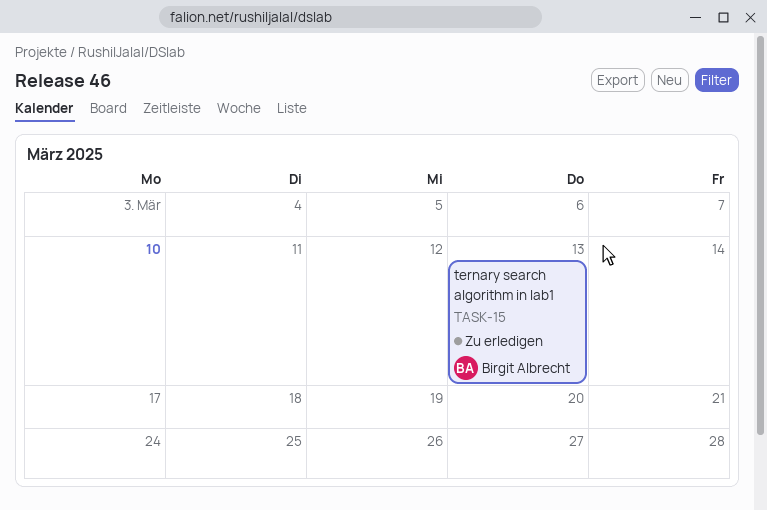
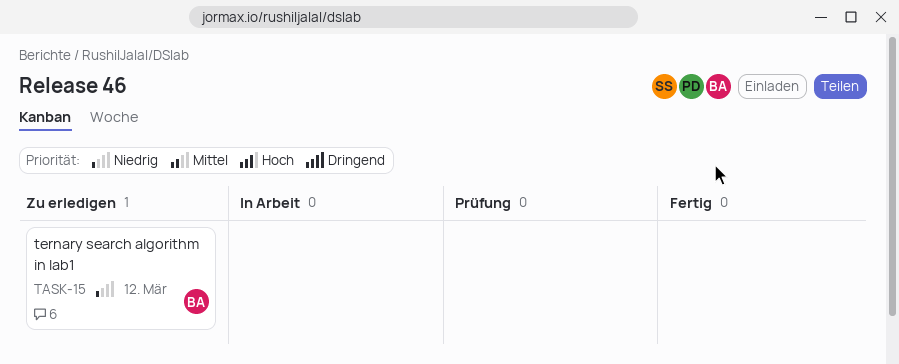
TASK-15, due: Mar 13 -> Mar 12

